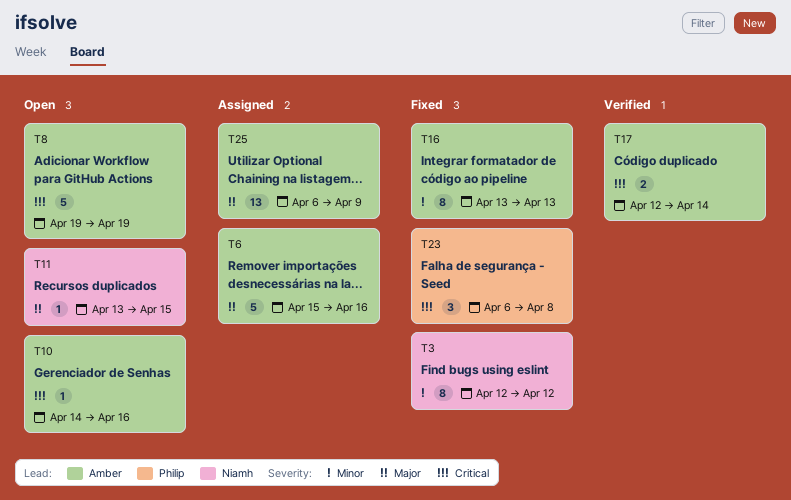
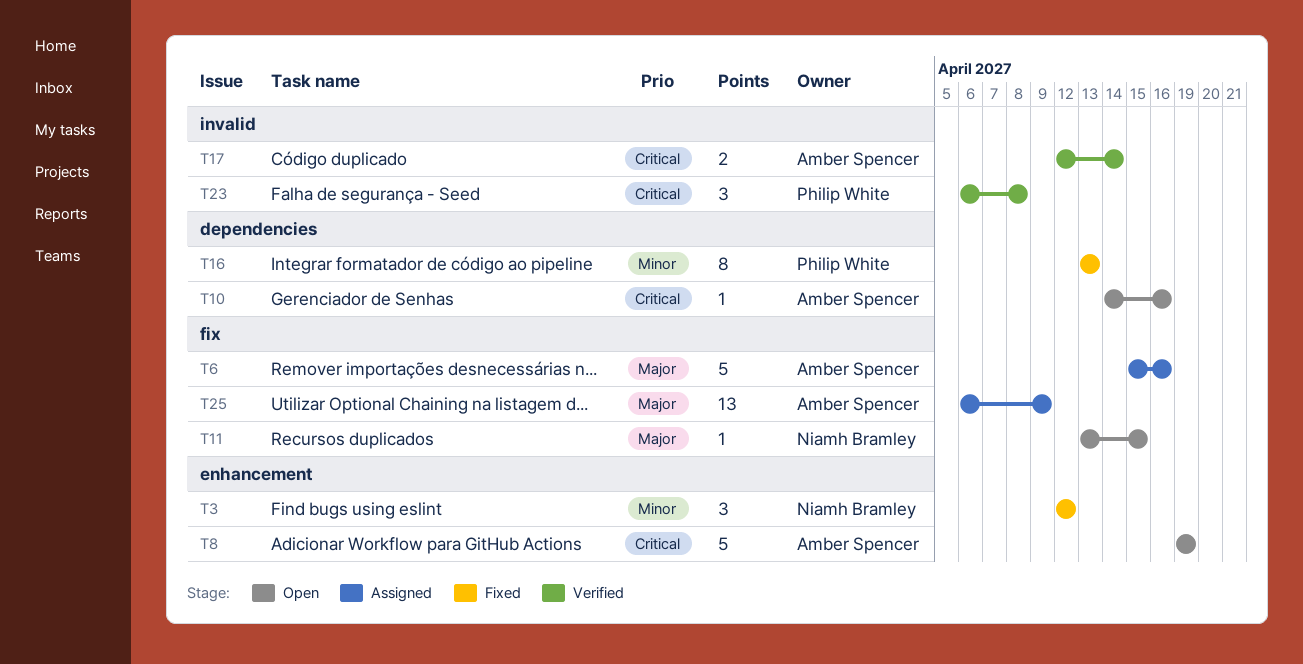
T3, estimate: 8 -> 3
T16, owner: Amber Spencer -> Philip White
T23, status: Fixed -> Verified

